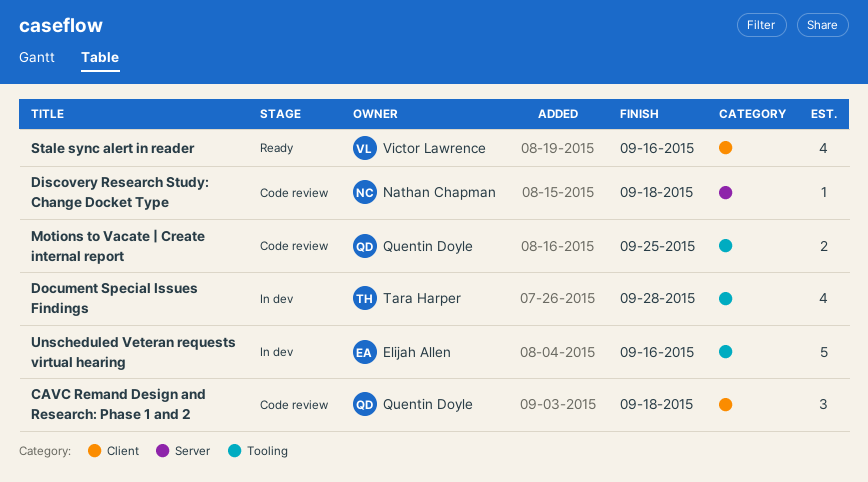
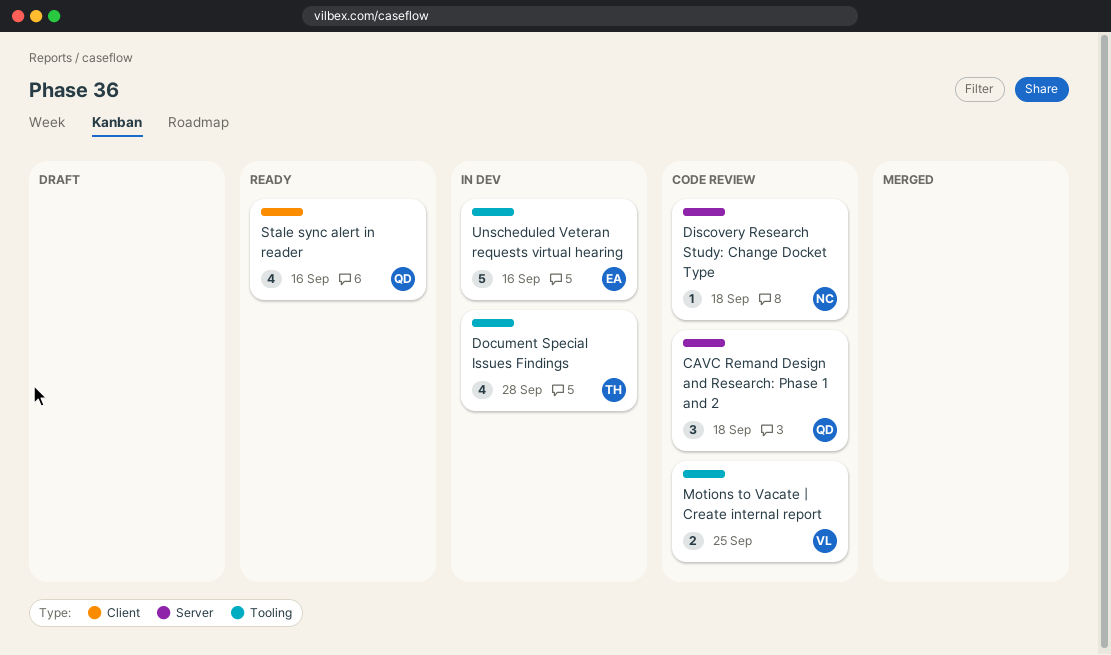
CAVC Remand Design and Research: Phase 1 and 2, label: Client -> Server
Motions to Vacate | Create internal report, owner: Quentin Doyle -> Victor Lawrence
Stale sync alert in reader, owner: Victor Lawrence -> Quentin Doyle

